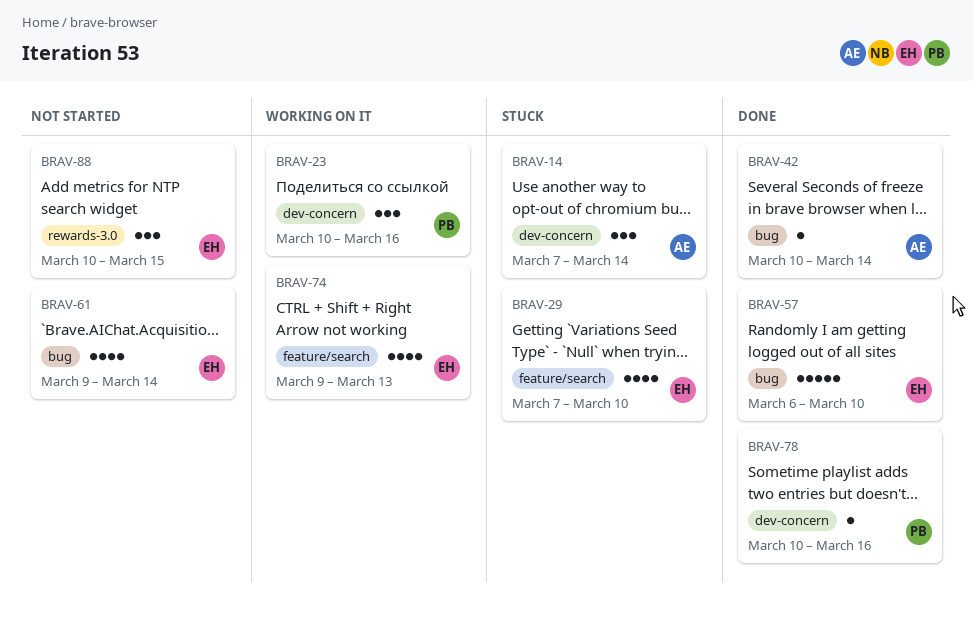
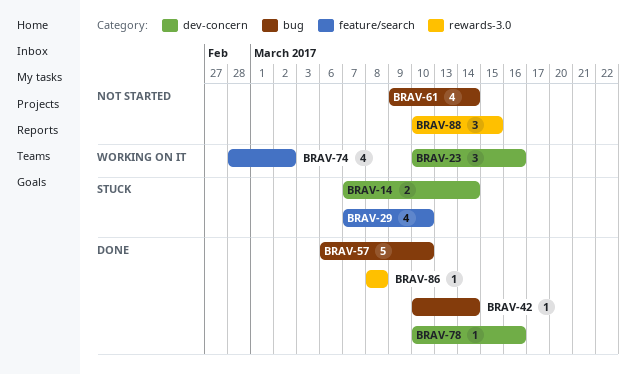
BRAV-14, estimate: 3 -> 2
BRAV-74, start: Mar 9 -> Feb 28
BRAV-74, due: Mar 13 -> Mar 2
BRAV-86: none -> present

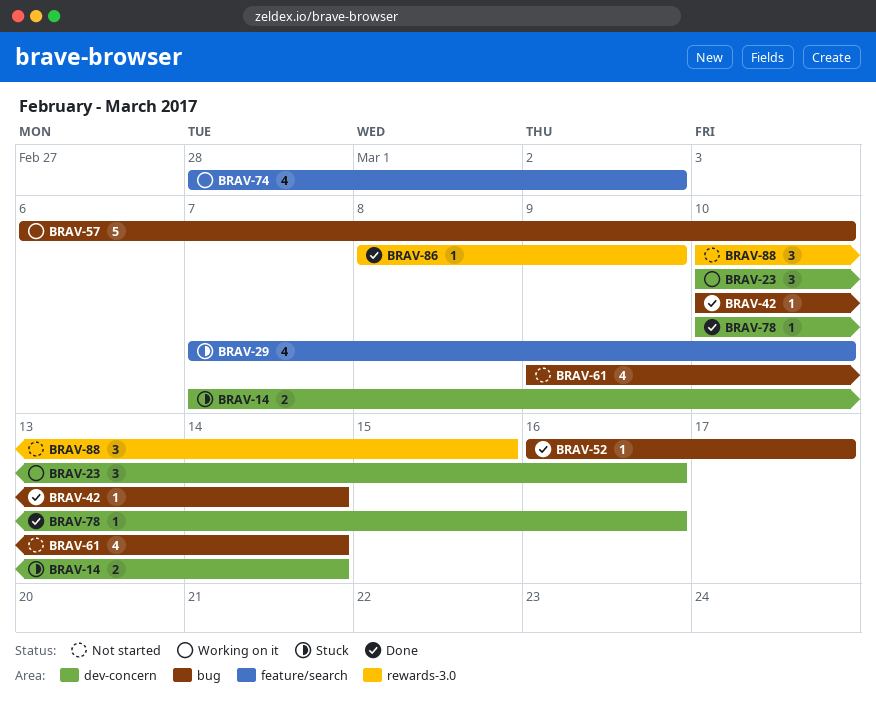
BRAV-52: none -> present
BRAV-57, status: Done -> Working on it
BRAV-86, due: Mar 8 -> Mar 9

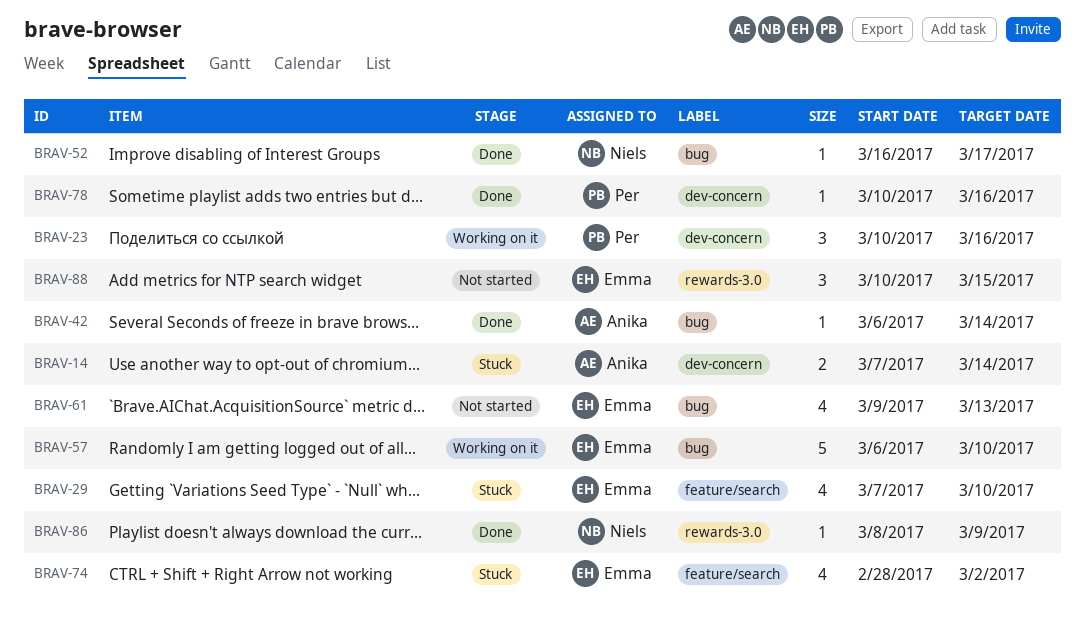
BRAV-42, start: Mar 10 -> Mar 6
BRAV-61, due: Mar 14 -> Mar 13
BRAV-74, status: Working on it -> Stuck

